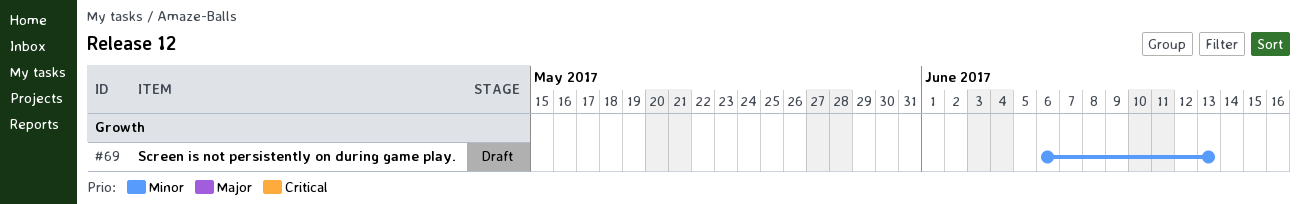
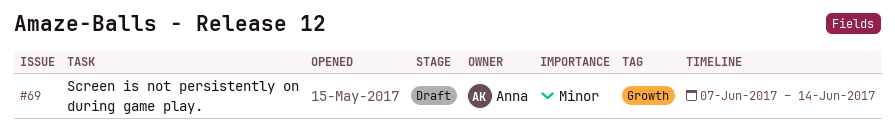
#69, start: Jun 6 -> Jun 7
#69, due: Jun 13 -> Jun 14

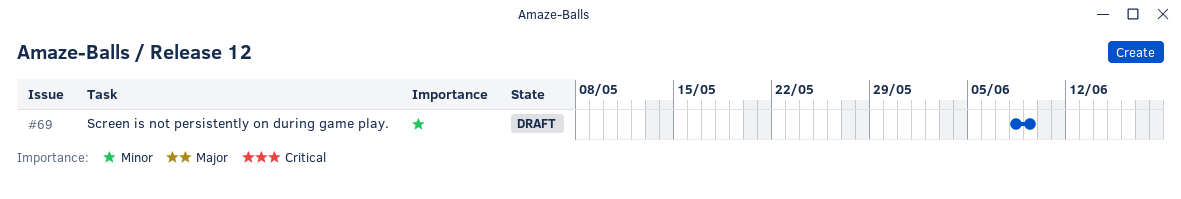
#69, start: Jun 7 -> Jun 8
#69, due: Jun 14 -> Jun 9

